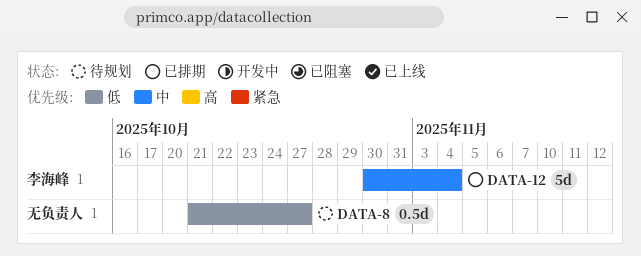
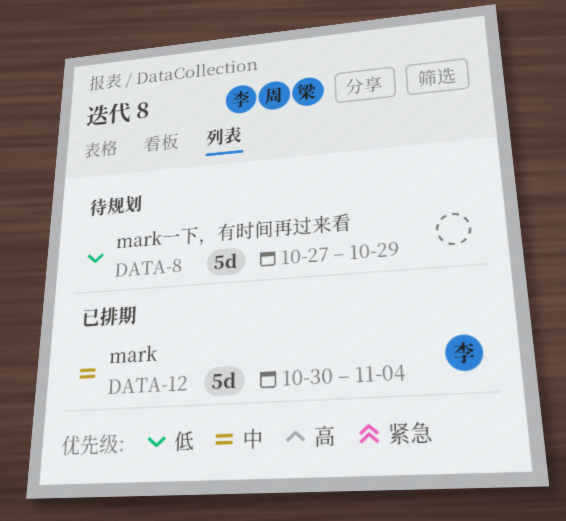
DATA-8, estimate: 0.5d -> 5d
DATA-8, start: Oct 21 -> Oct 27
DATA-8, due: Oct 27 -> Oct 29

